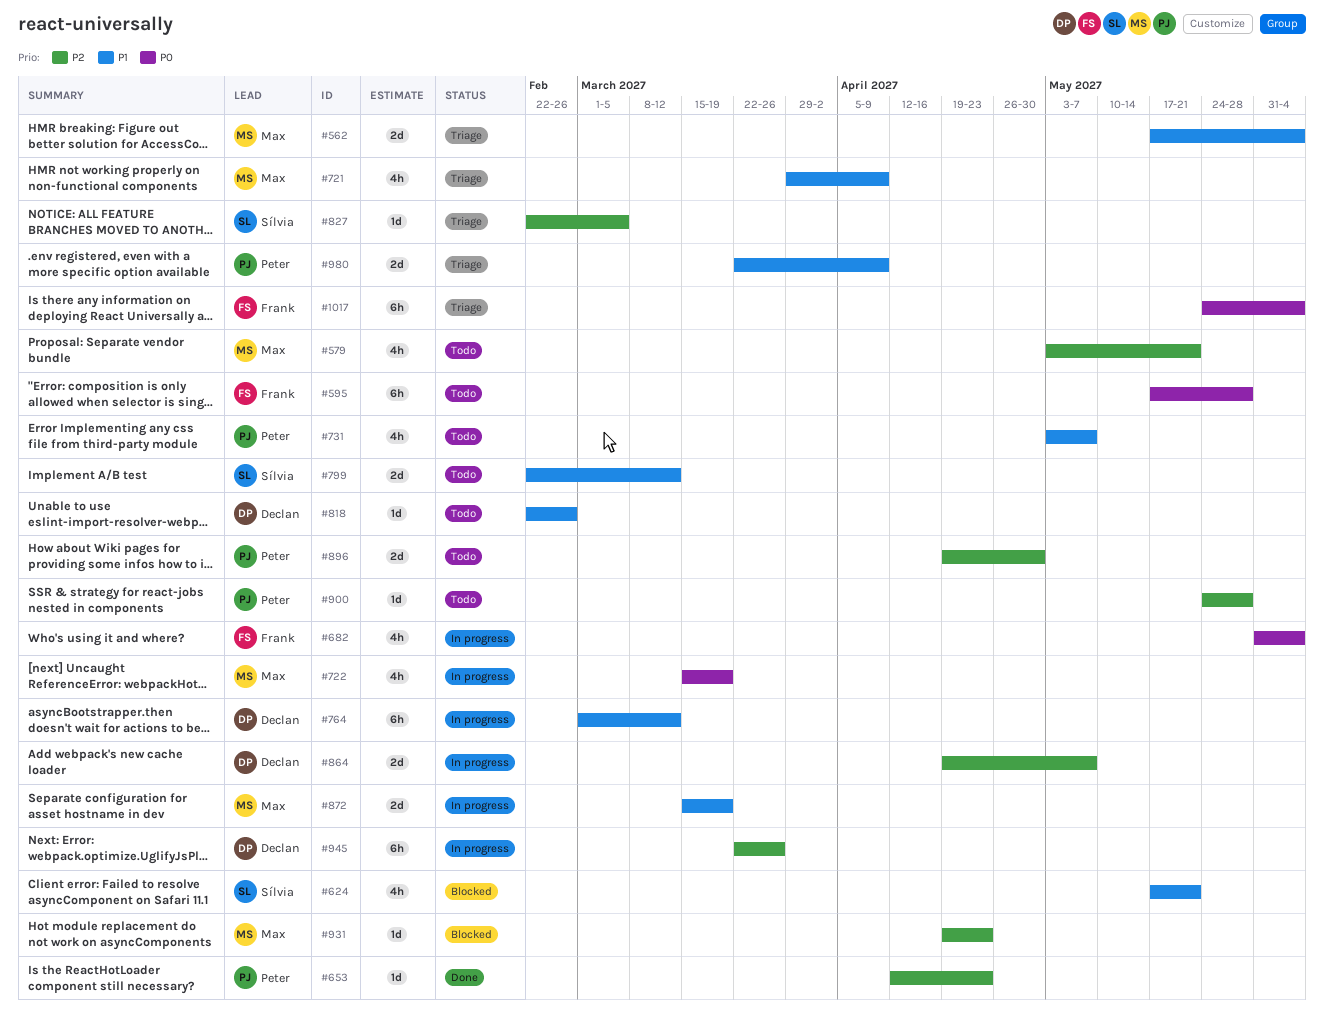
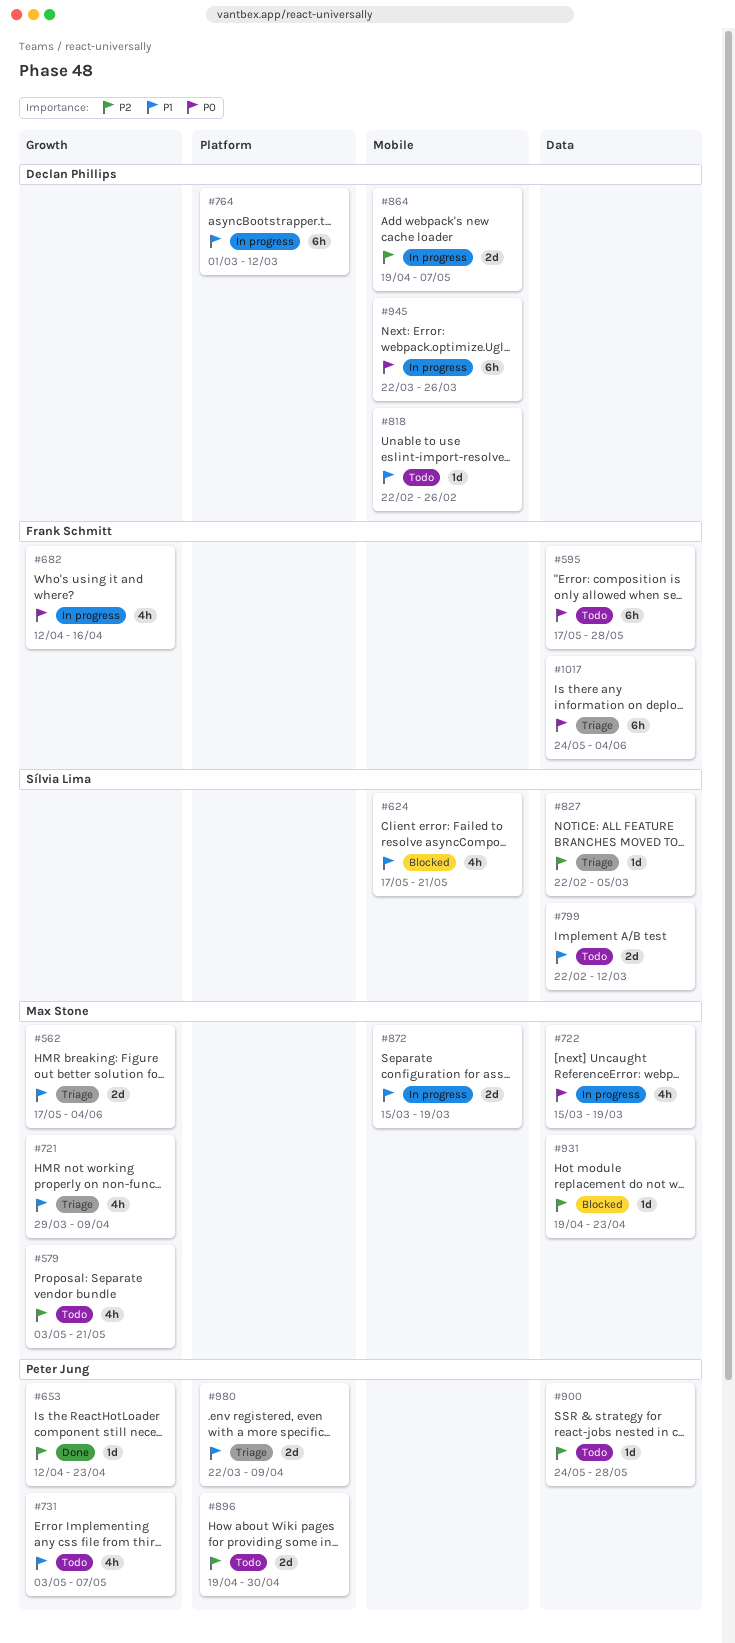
#682, start: May 31 -> Apr 12
#682, due: Jun 4 -> Apr 16
#945, priority: P2 -> P0

